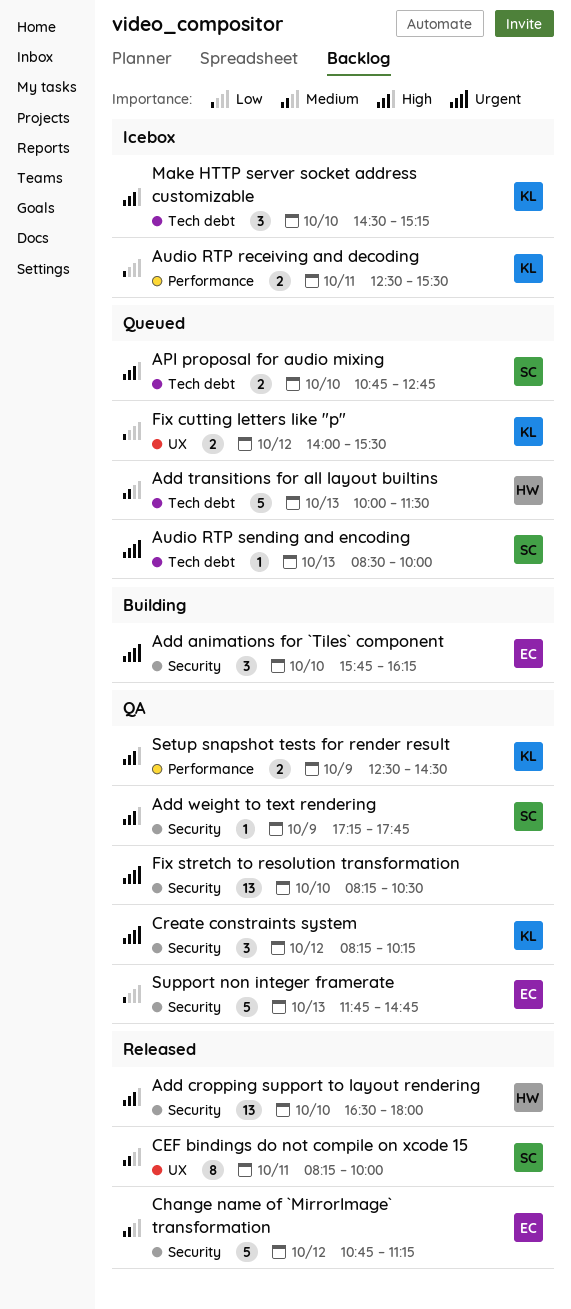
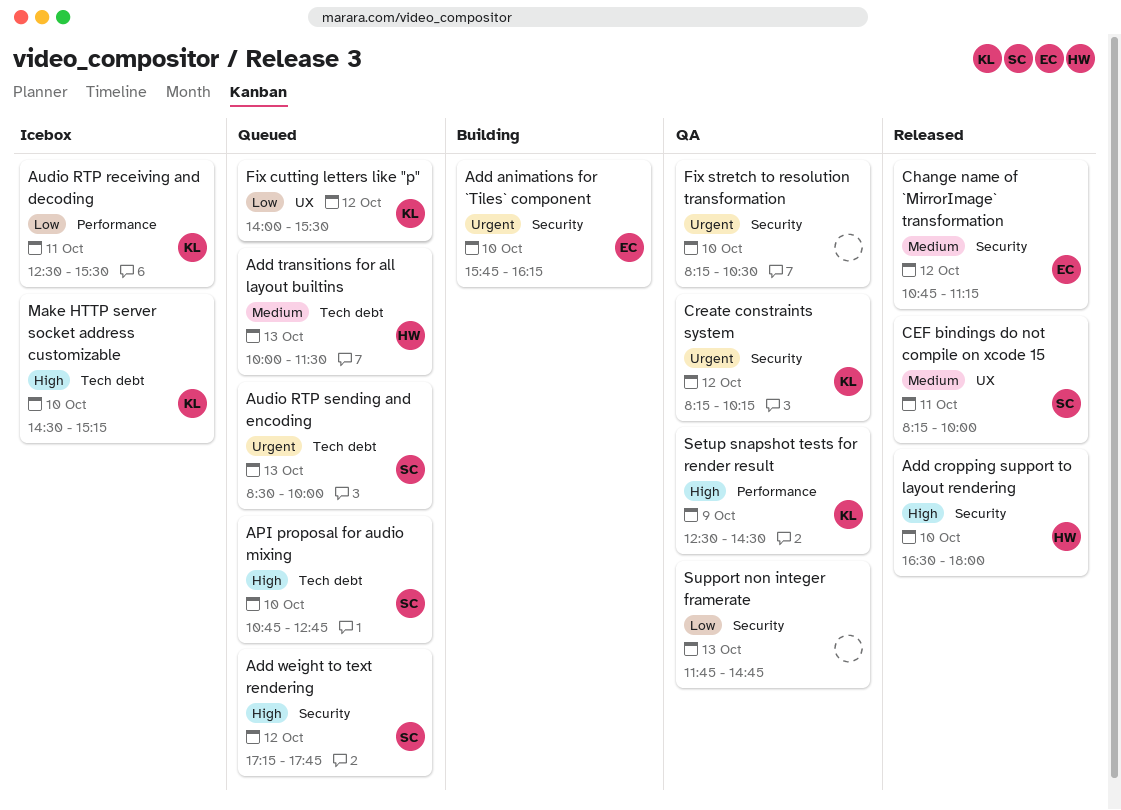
Add weight to text rendering, status: QA -> Queued
Add weight to text rendering, day: Oct 9 -> Oct 12
Support non integer framerate, owner: EC -> none

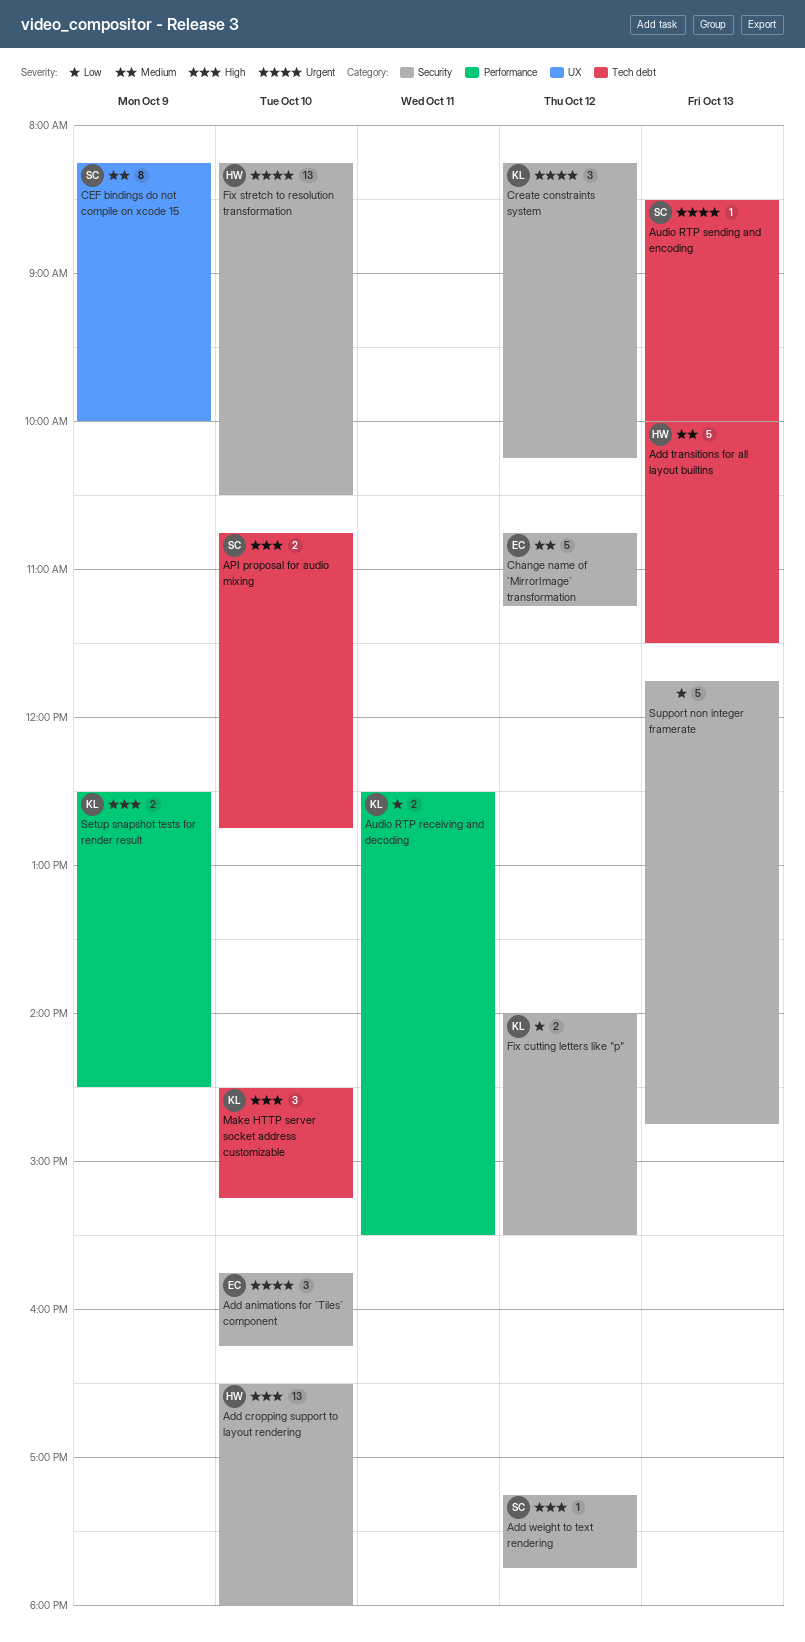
CEF bindings do not compile on xcode 15, day: Oct 11 -> Oct 9
Fix cutting letters like "p", label: UX -> Security
Fix stretch to resolution transformation, owner: none -> HW

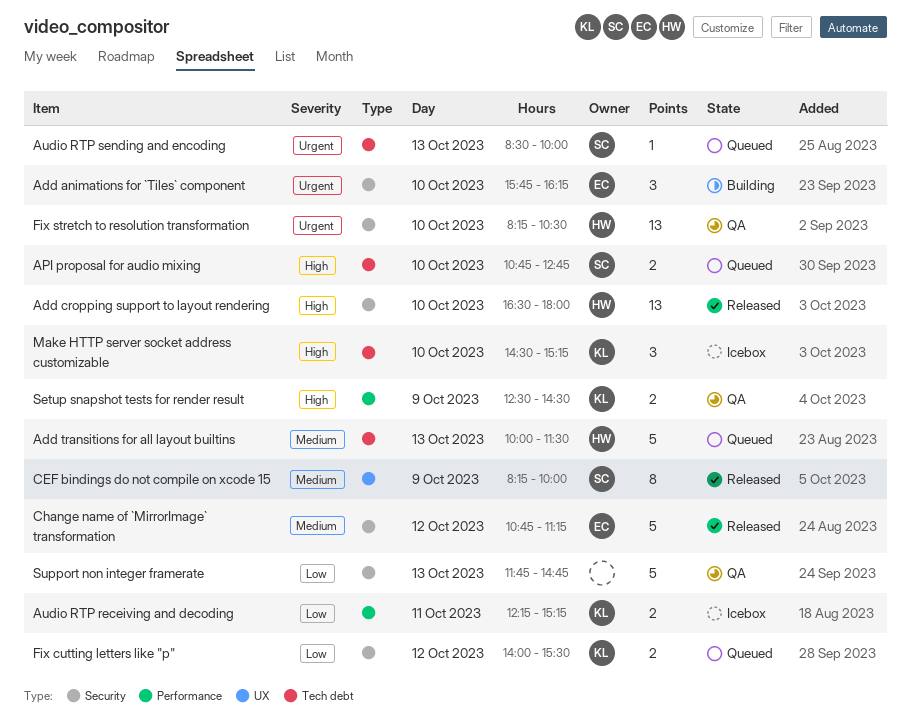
Add weight to text rendering: present -> none
Audio RTP receiving and decoding, begins: 12:30 -> 12:15
Audio RTP receiving and decoding, ends: 15:30 -> 15:15
Create constraints system: present -> none

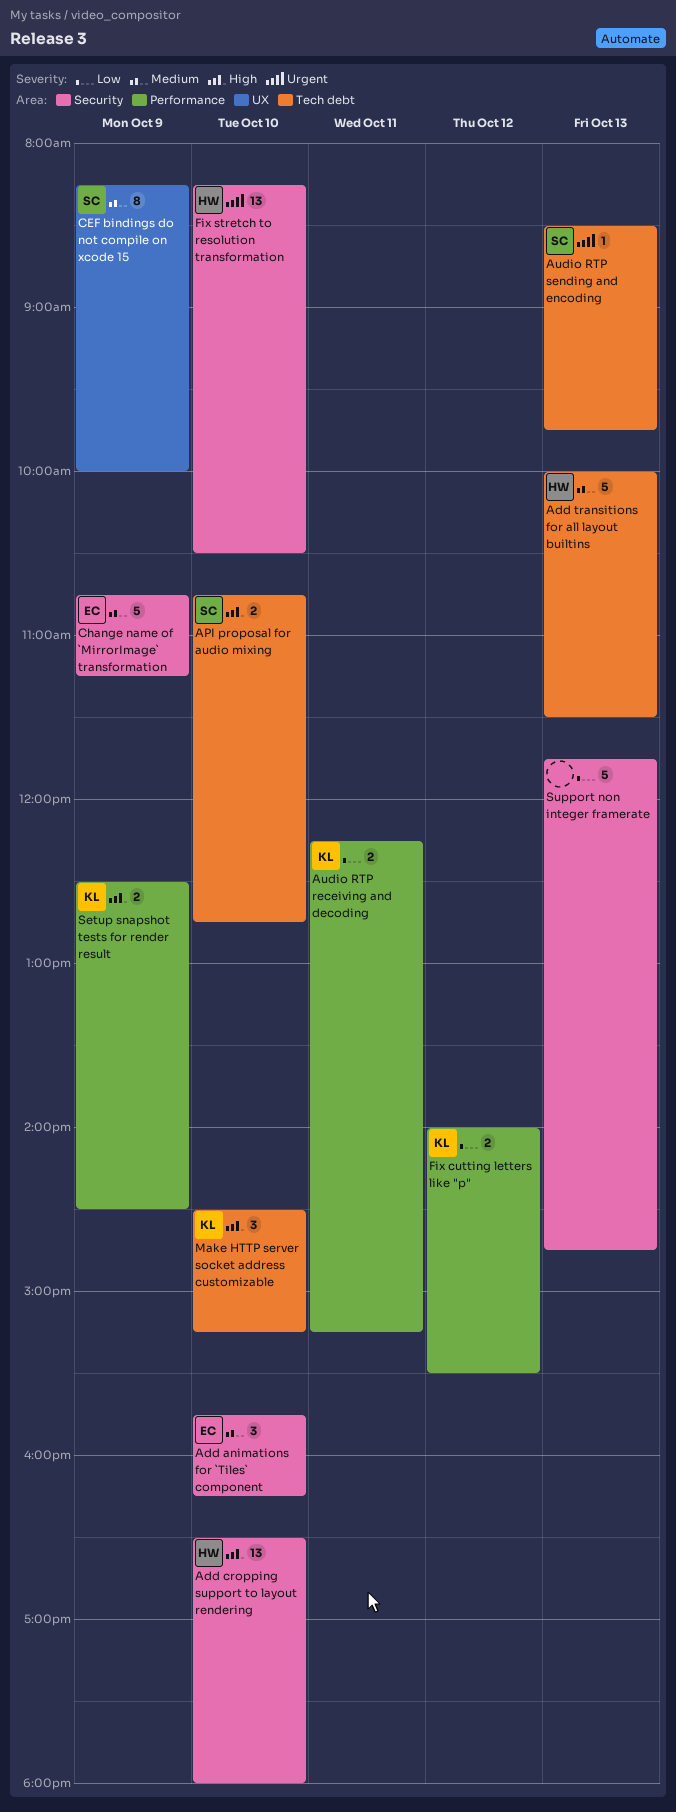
Add animations for `Tiles` component, priority: Urgent -> Medium
Audio RTP sending and encoding, ends: 10:00 -> 09:45
Change name of `MirrorImage` transformation, day: Oct 12 -> Oct 9
Fix cutting letters like "p", label: Security -> Performance

